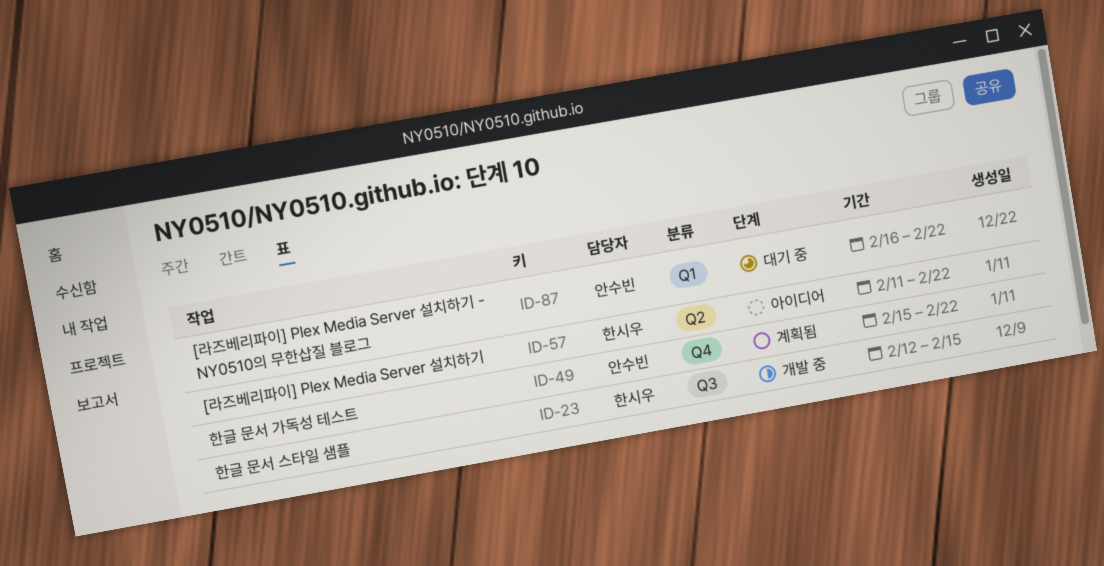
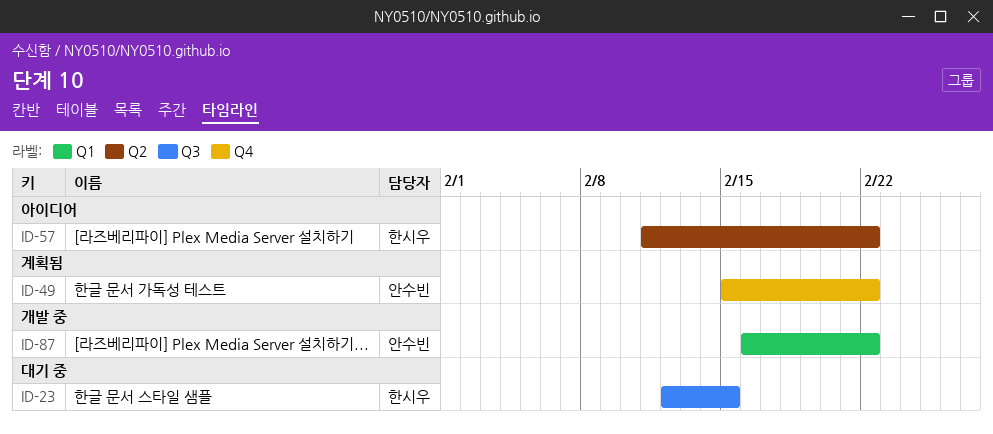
ID-23, status: 개발 중 -> 대기 중
ID-87, status: 대기 중 -> 개발 중

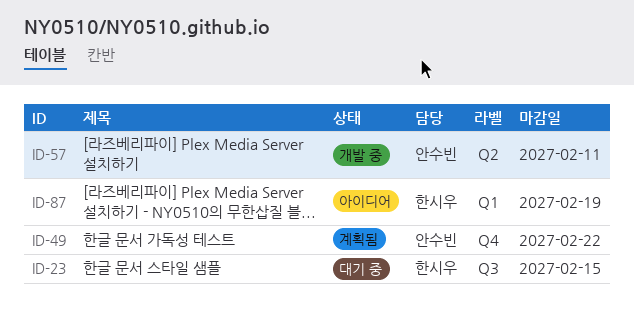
ID-57, status: 아이디어 -> 개발 중
ID-57, owner: 한시우 -> 안수빈
ID-57, due: Feb 22 -> Feb 11
ID-87, status: 개발 중 -> 아이디어
ID-87, owner: 안수빈 -> 한시우
ID-87, due: Feb 22 -> Feb 19

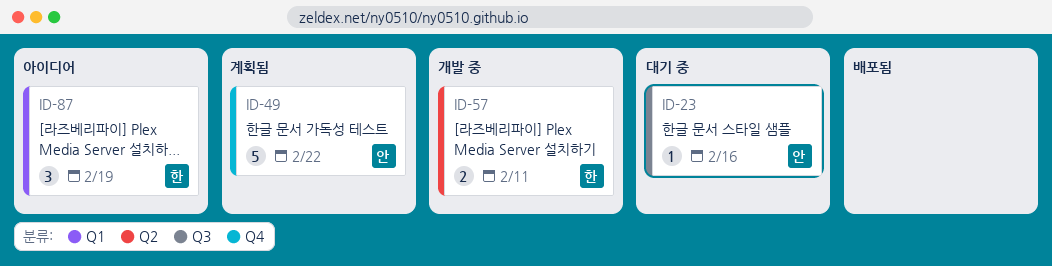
ID-23, owner: 한시우 -> 안수빈
ID-23, due: Feb 15 -> Feb 16
ID-57, owner: 안수빈 -> 한시우

